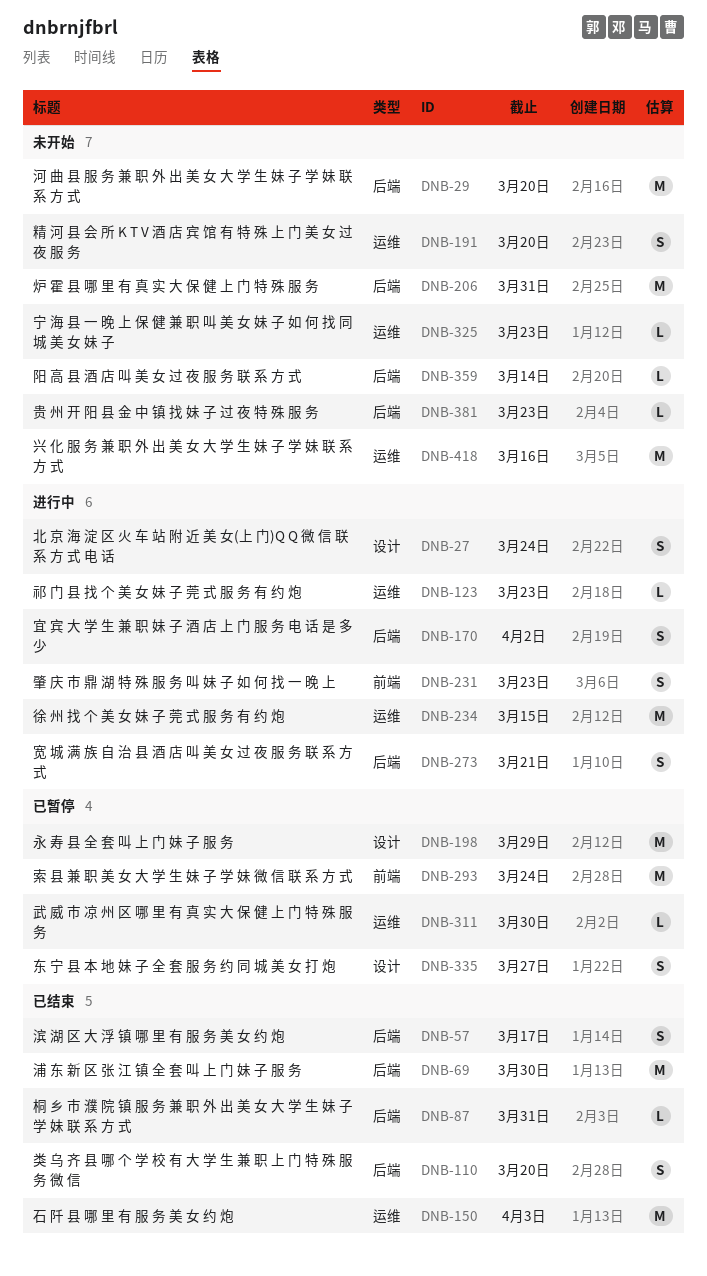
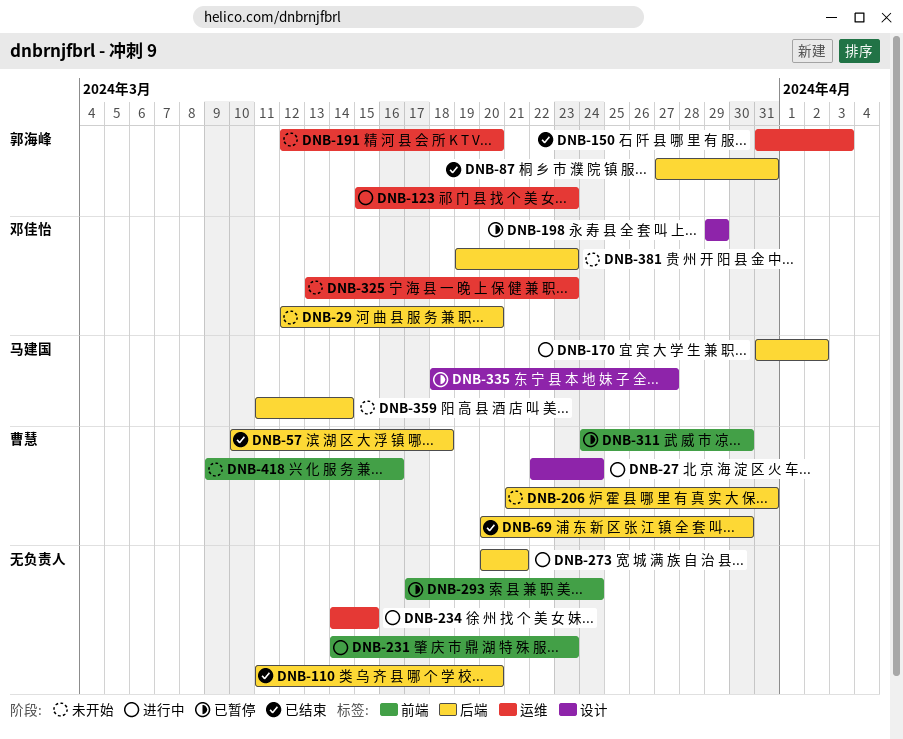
DNB-57, due: Mar 17 -> Mar 18
DNB-311, label: 运维 -> 前端
DNB-418, label: 运维 -> 前端

